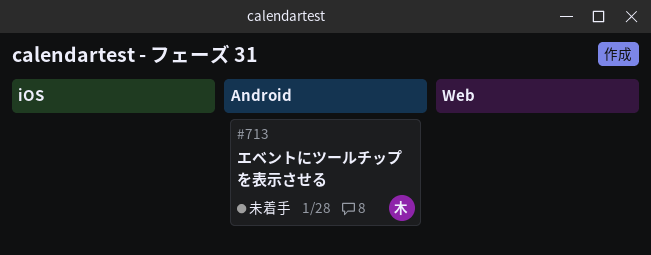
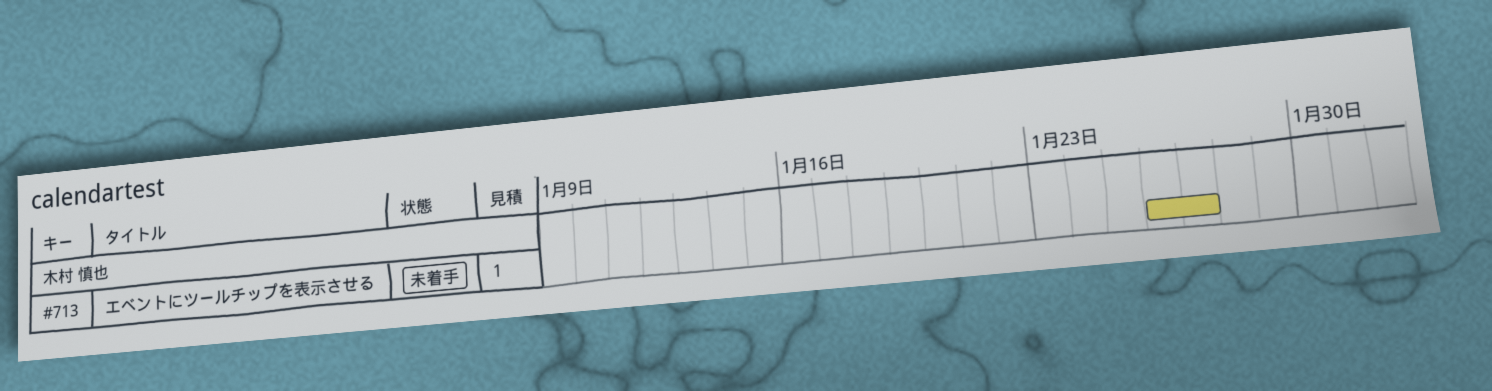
#713, due: Jan 28 -> Jan 27

